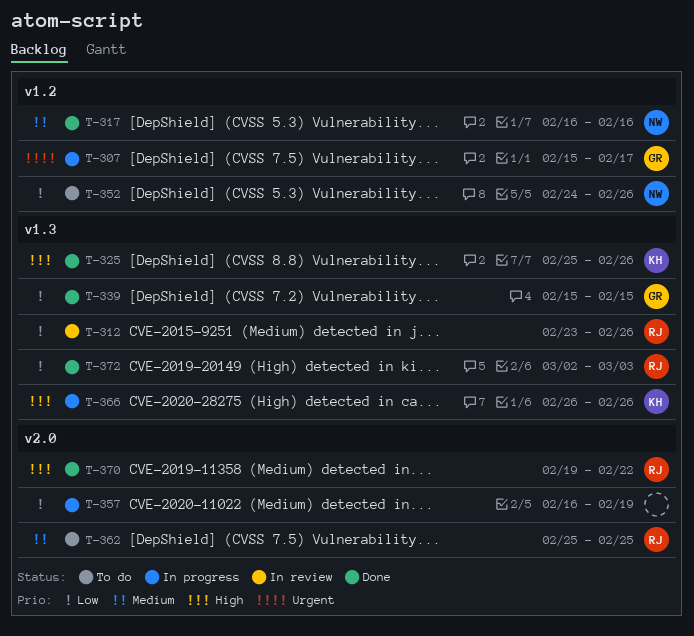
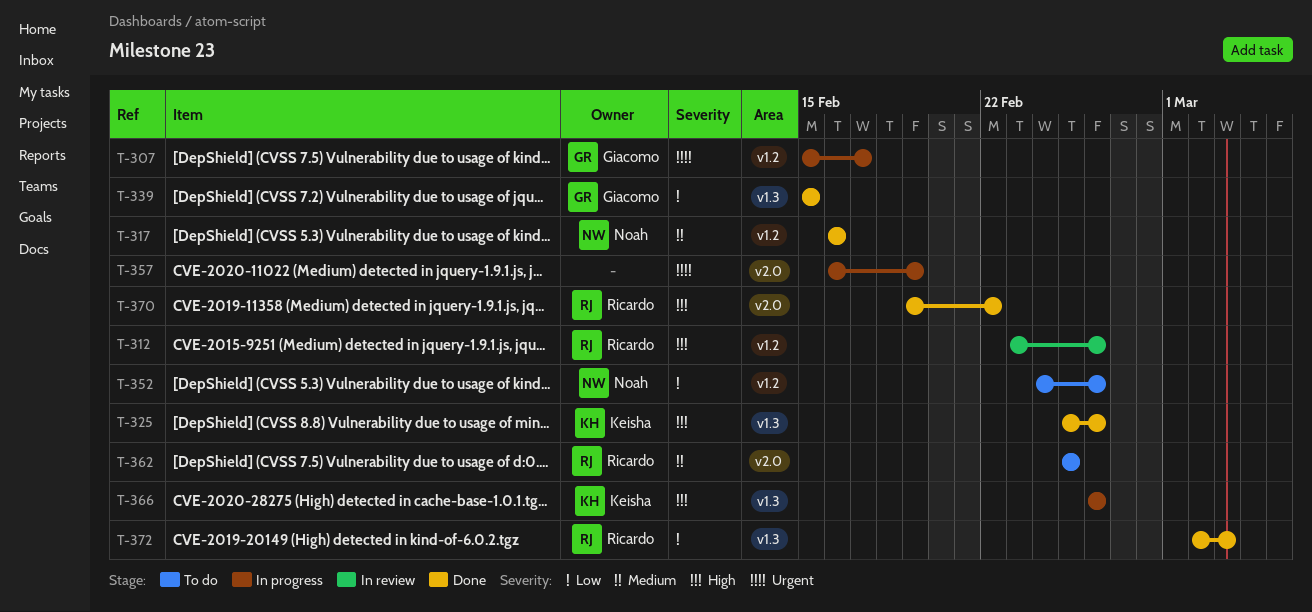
T-312, priority: Low -> High
T-312, label: v1.3 -> v1.2
T-357, priority: Low -> Urgent

